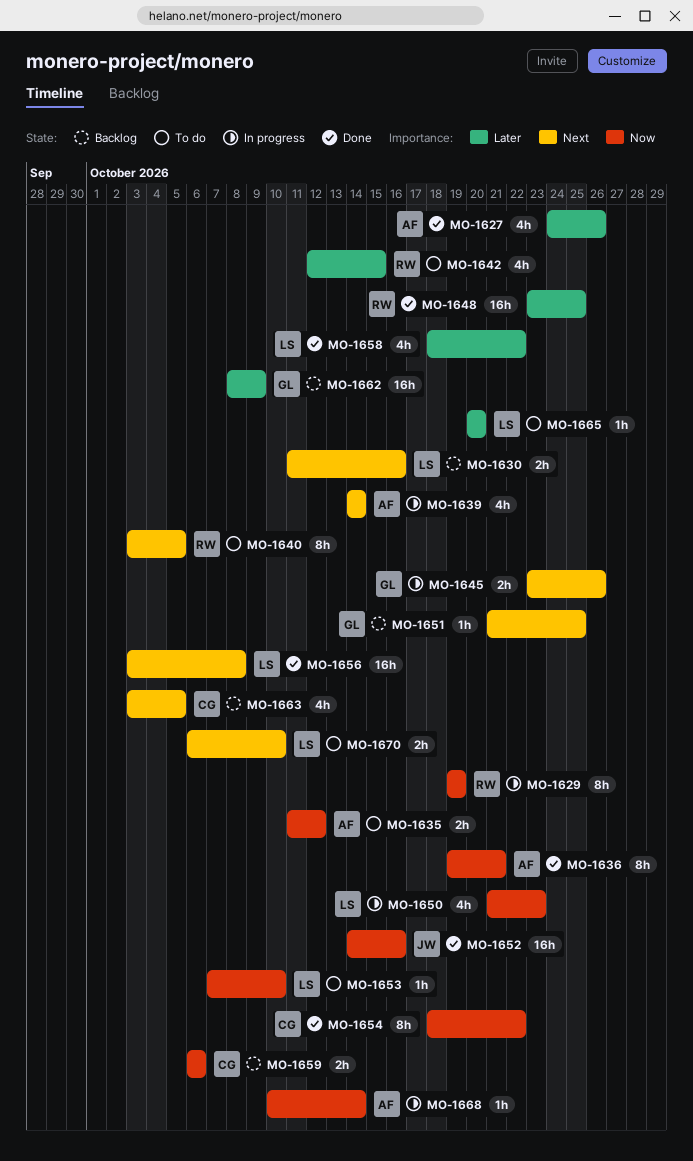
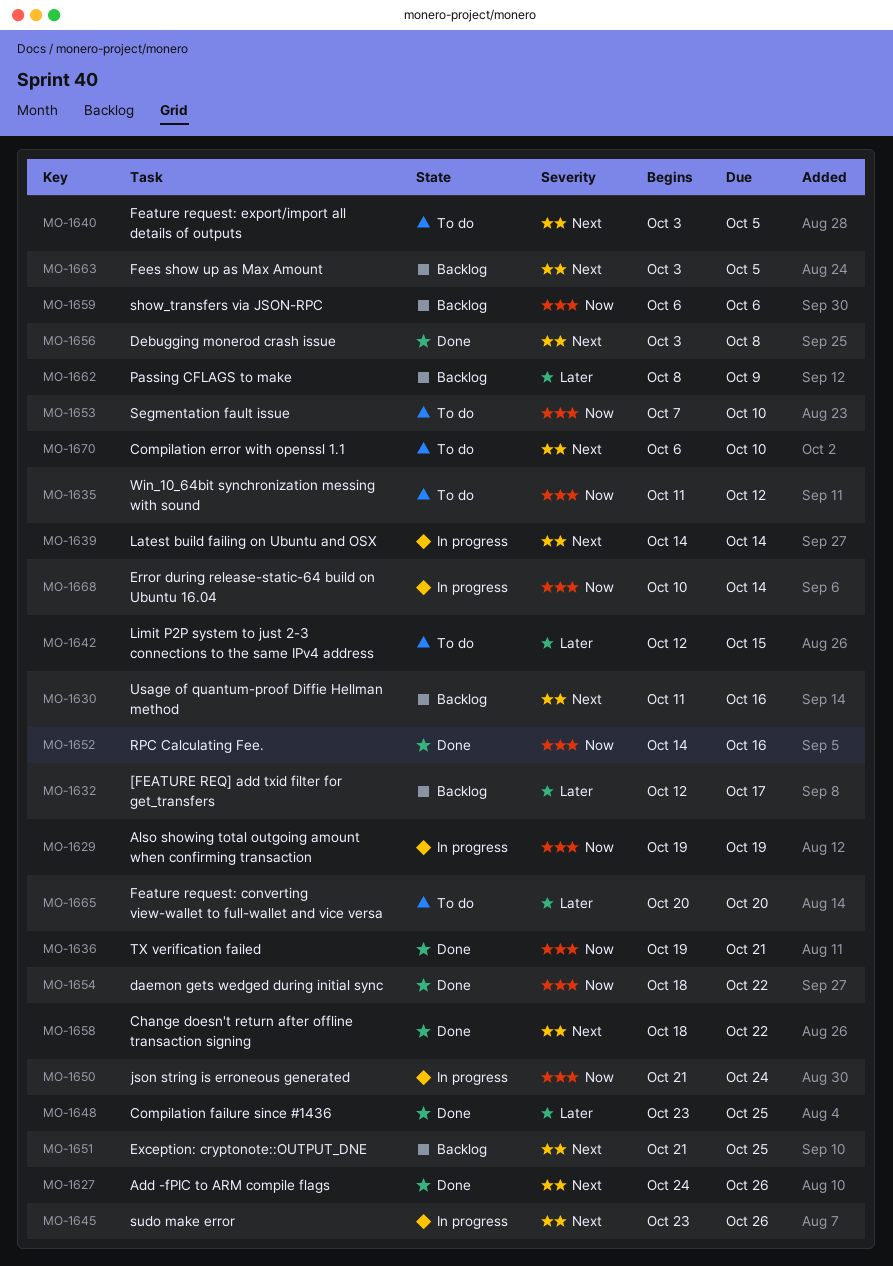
MO-1627, priority: Later -> Next
MO-1632: none -> present
MO-1650, due: Oct 23 -> Oct 24
MO-1658, priority: Later -> Next

